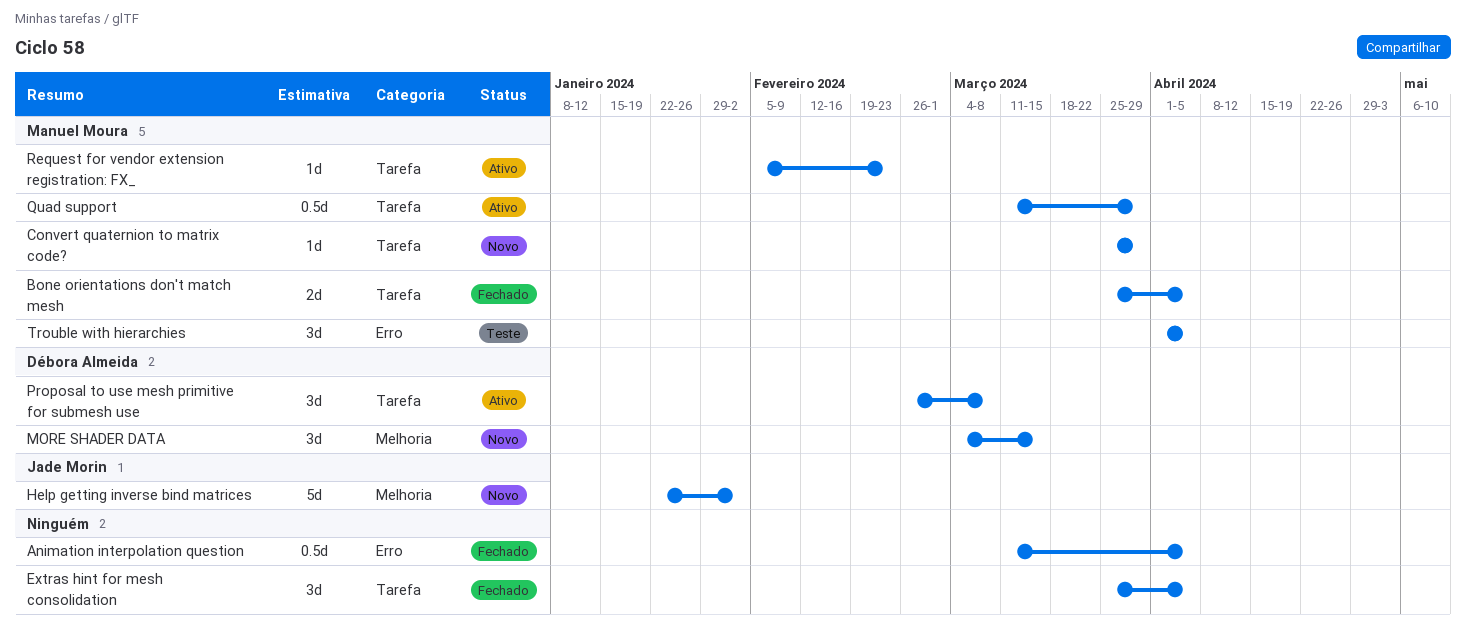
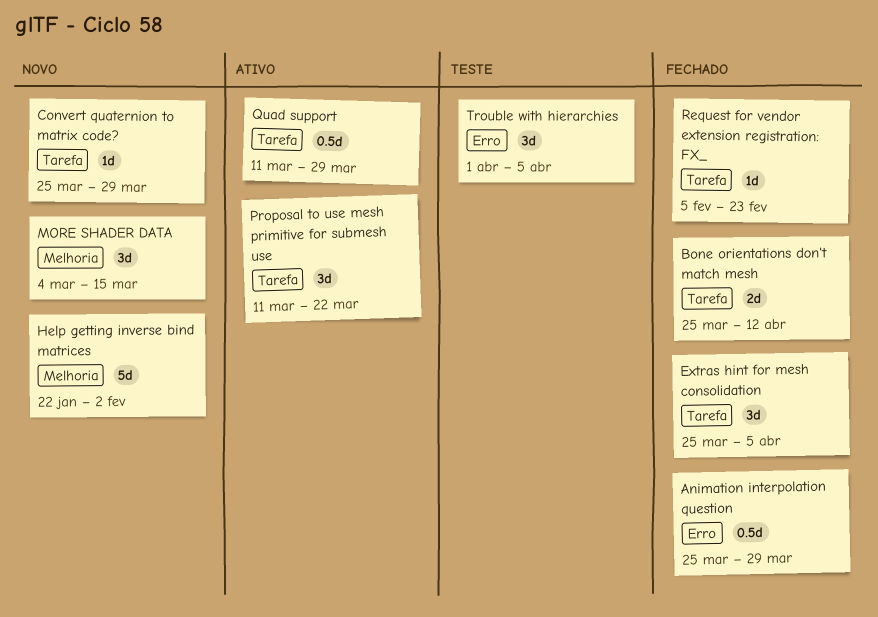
Animation interpolation question, start: Mar 11 -> Mar 25
Animation interpolation question, due: Apr 5 -> Mar 29
Bone orientations don't match mesh, due: Apr 5 -> Apr 12
Proposal to use mesh primitive for submesh use, start: Feb 26 -> Mar 11
Proposal to use mesh primitive for submesh use, due: Mar 8 -> Mar 22
Request for vendor extension registration: FX_, status: Ativo -> Fechado

